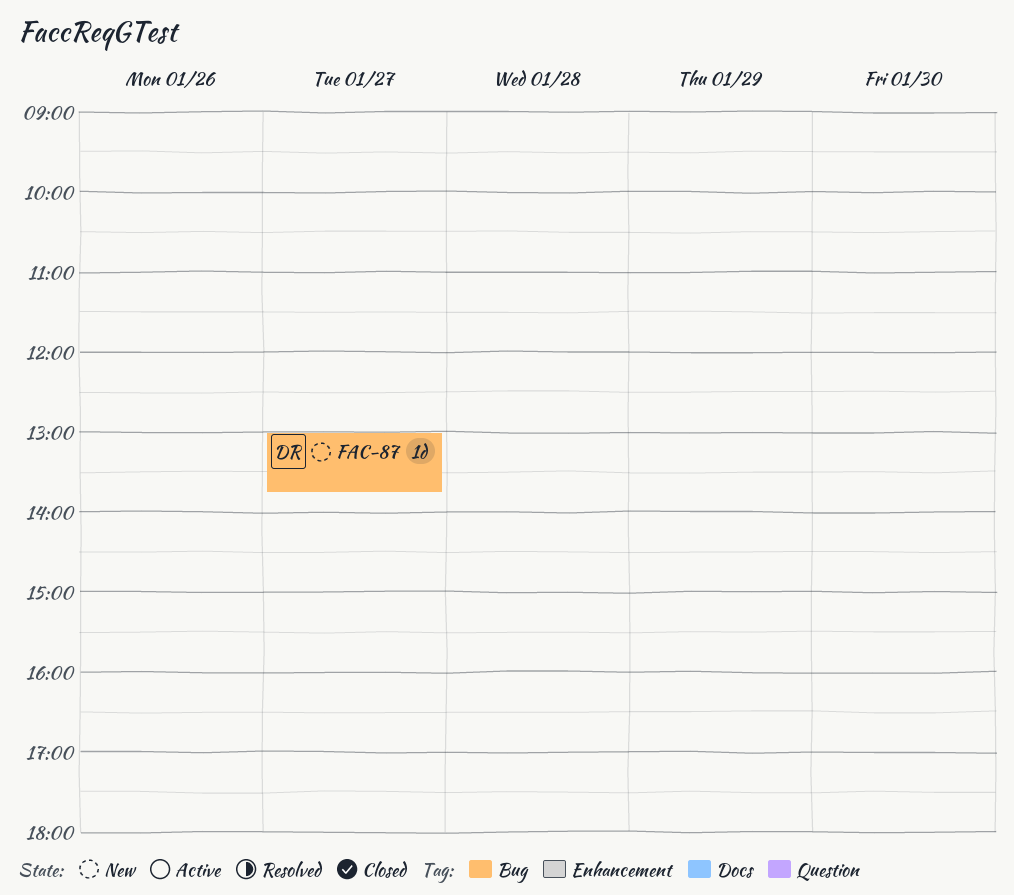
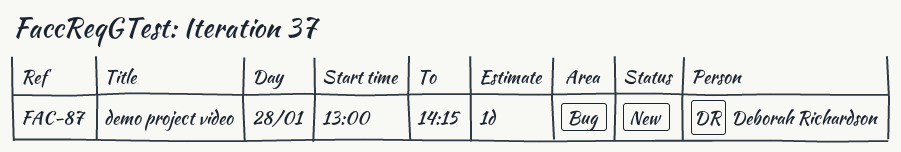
FAC-87, day: Jan 27 -> Jan 28
FAC-87, ends: 13:45 -> 14:15

